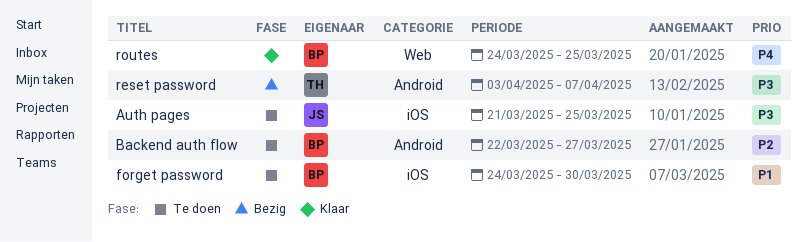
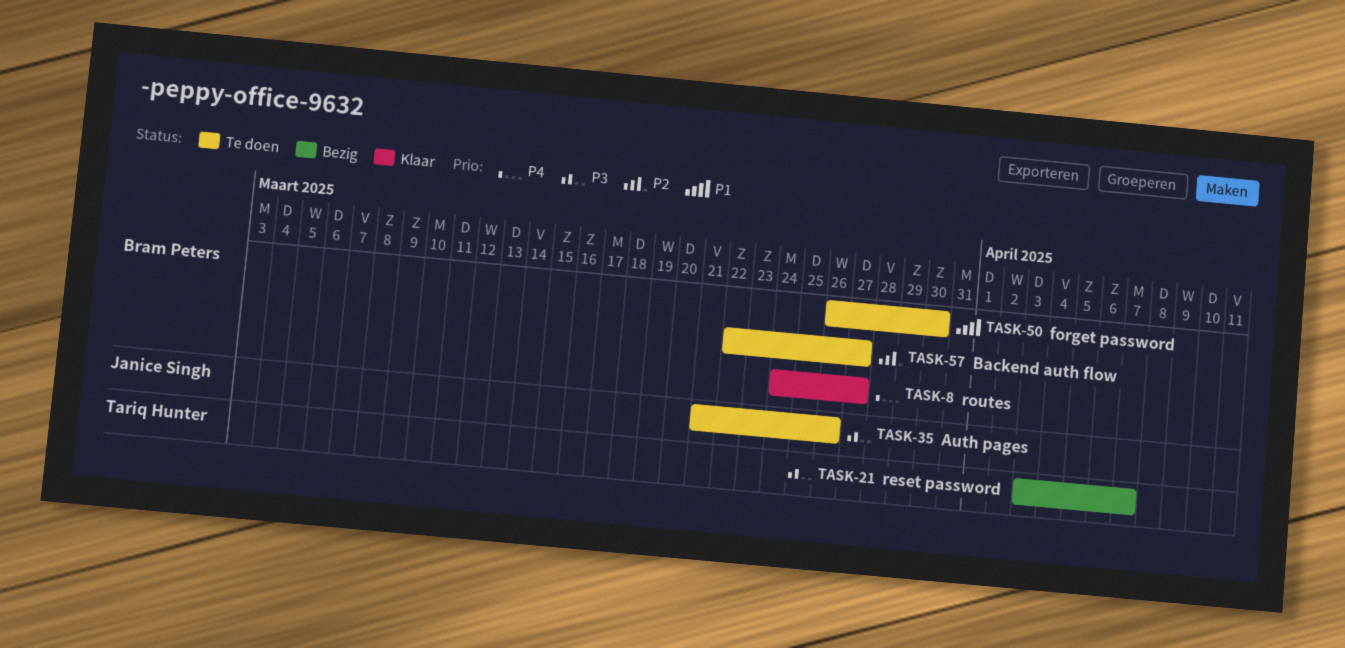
Auth pages, due: Mar 25 -> Mar 26
forget password, start: Mar 24 -> Mar 26
routes, due: Mar 25 -> Mar 27

